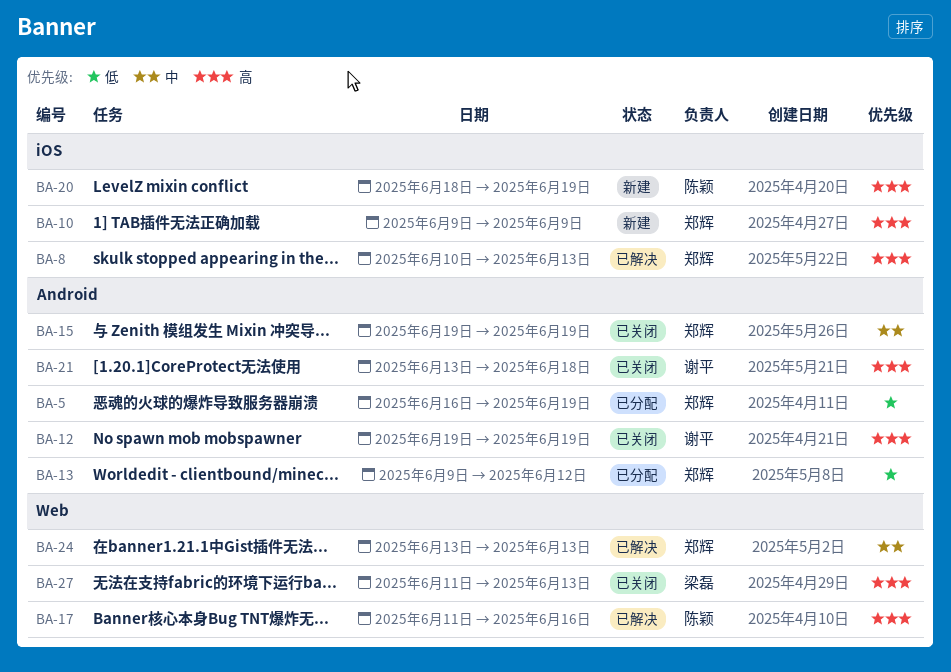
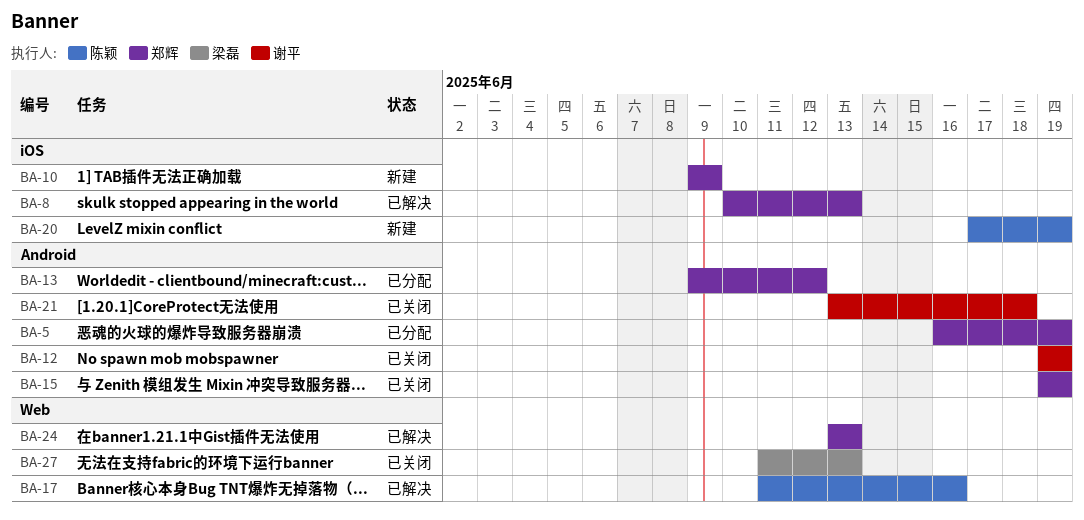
BA-20, start: Jun 18 -> Jun 17

